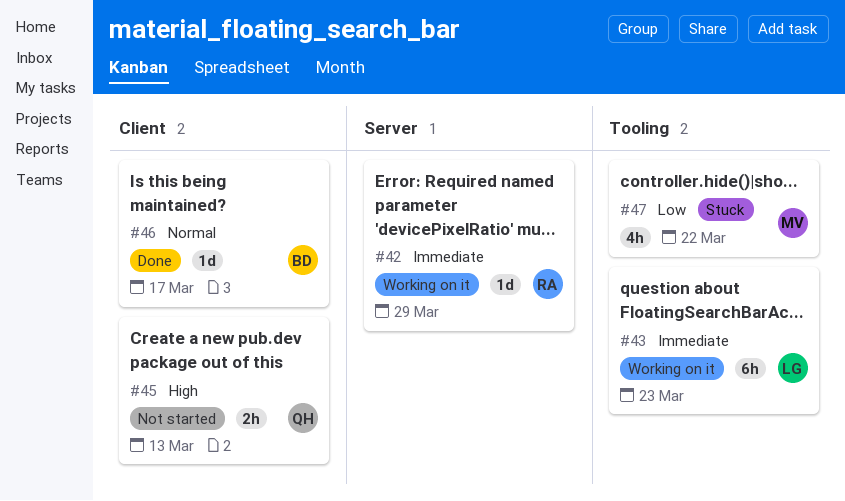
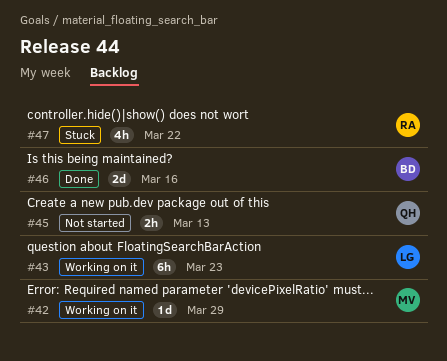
#42, owner: RA -> MV
#46, estimate: 1d -> 2d
#46, due: Mar 17 -> Mar 16
#47, owner: MV -> RA

